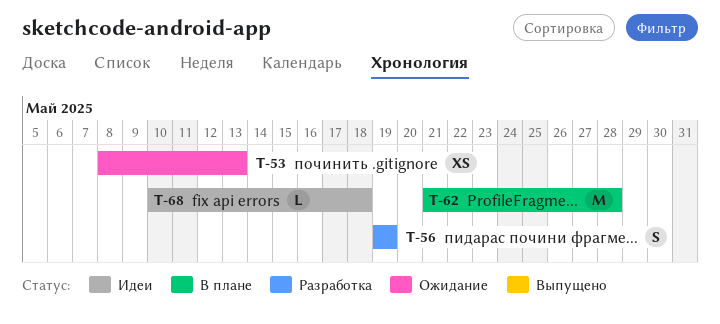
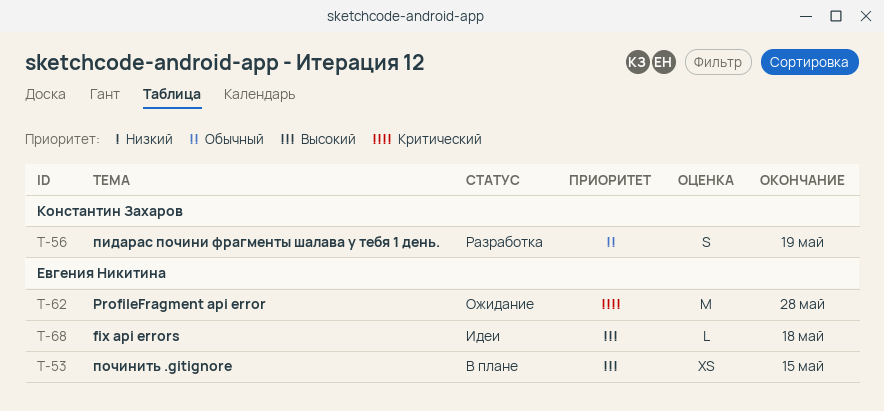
T-53, status: Ожидание -> В плане
T-53, due: May 13 -> May 15
T-62, status: В плане -> Ожидание

